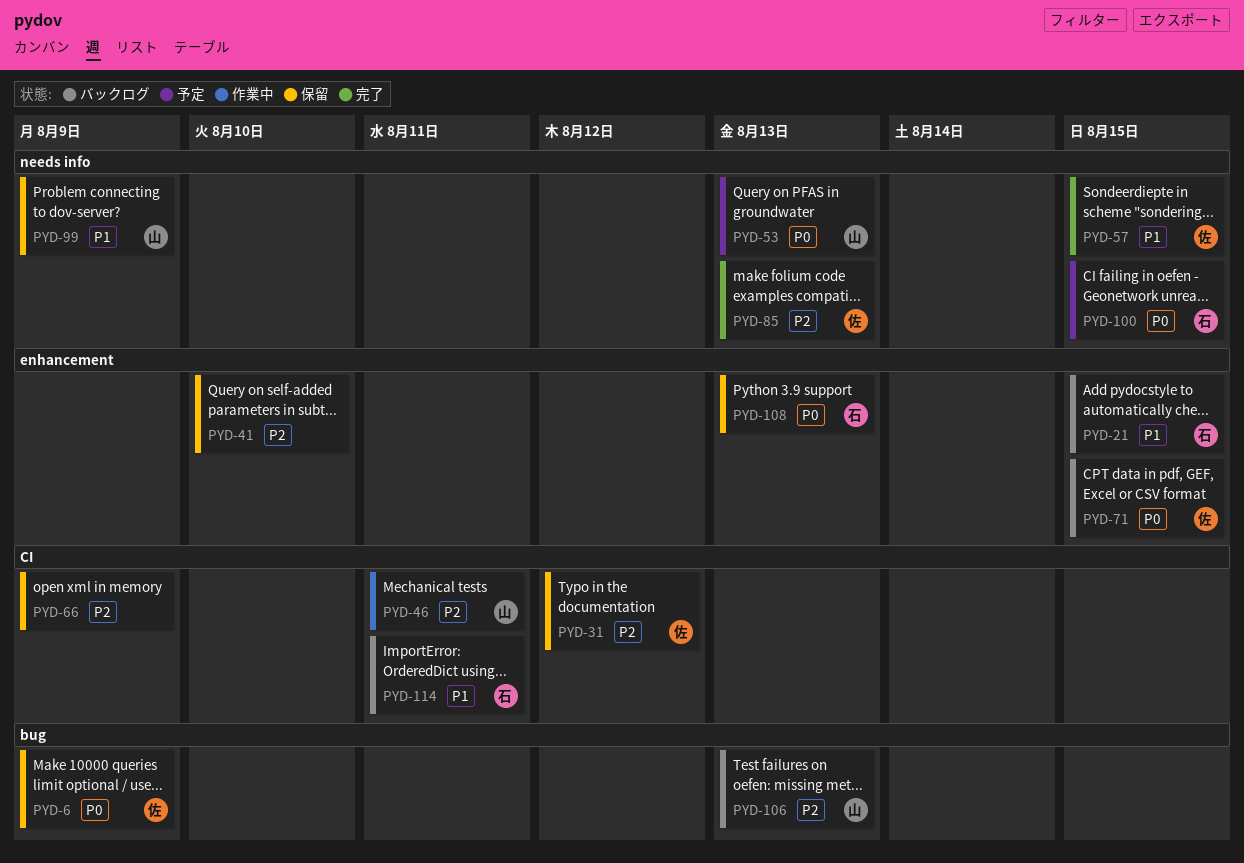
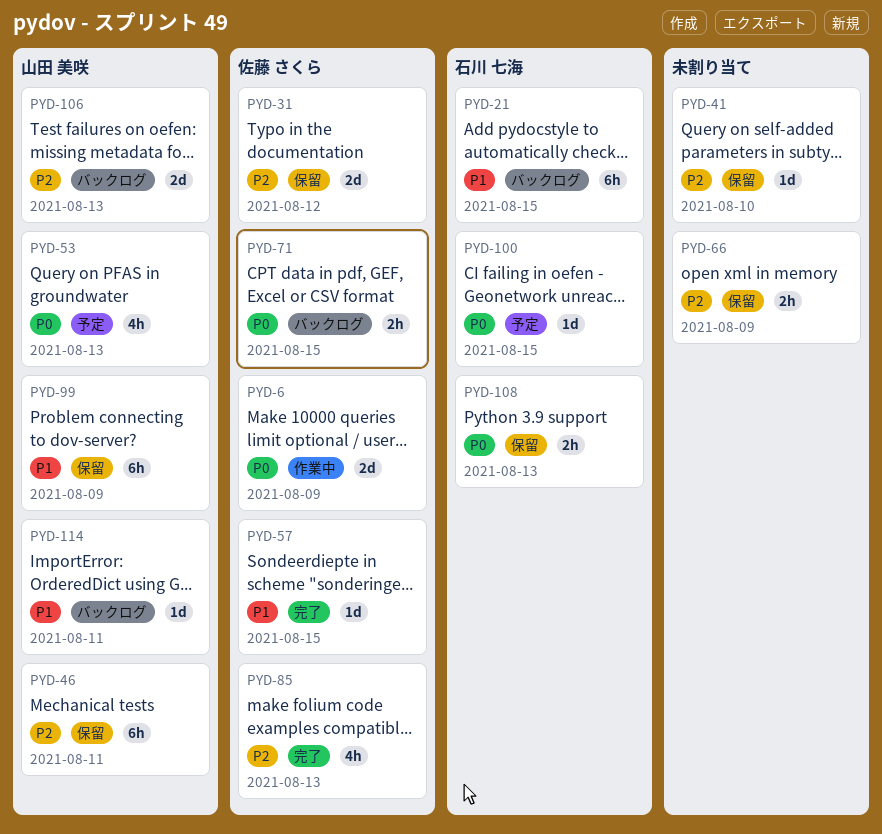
PYD-6, status: 保留 -> 作業中
PYD-46, status: 作業中 -> 保留
PYD-114, owner: 石川 七海 -> 山田 美咲

